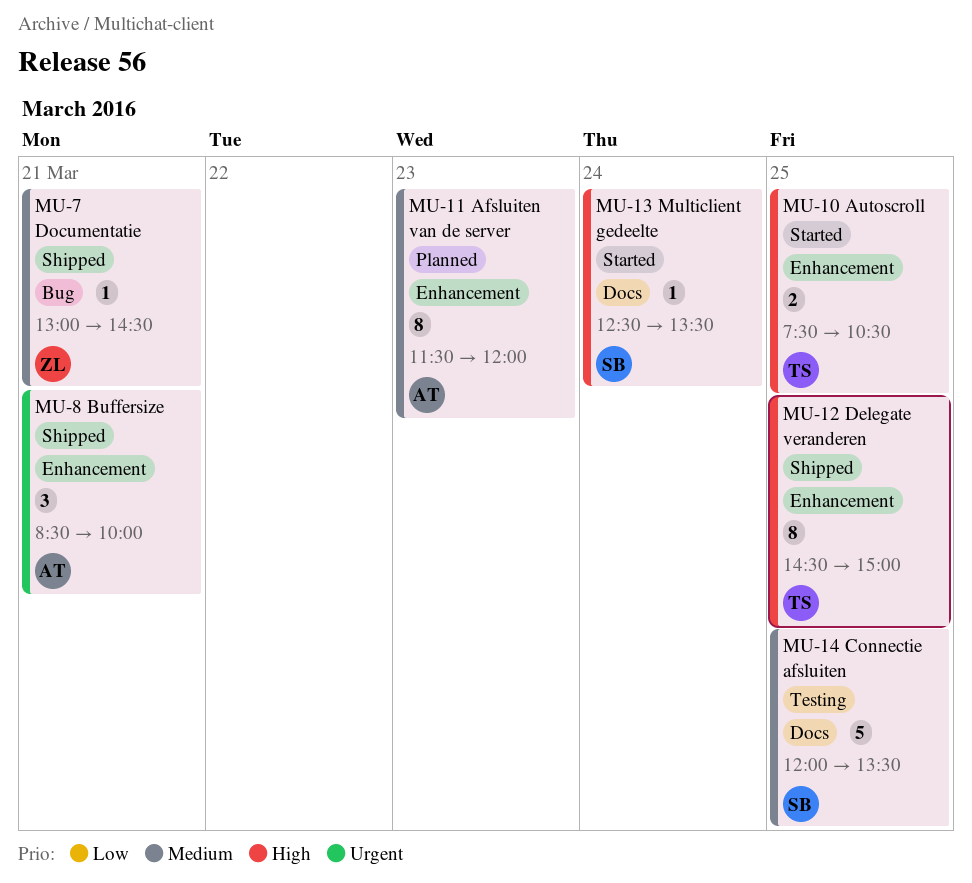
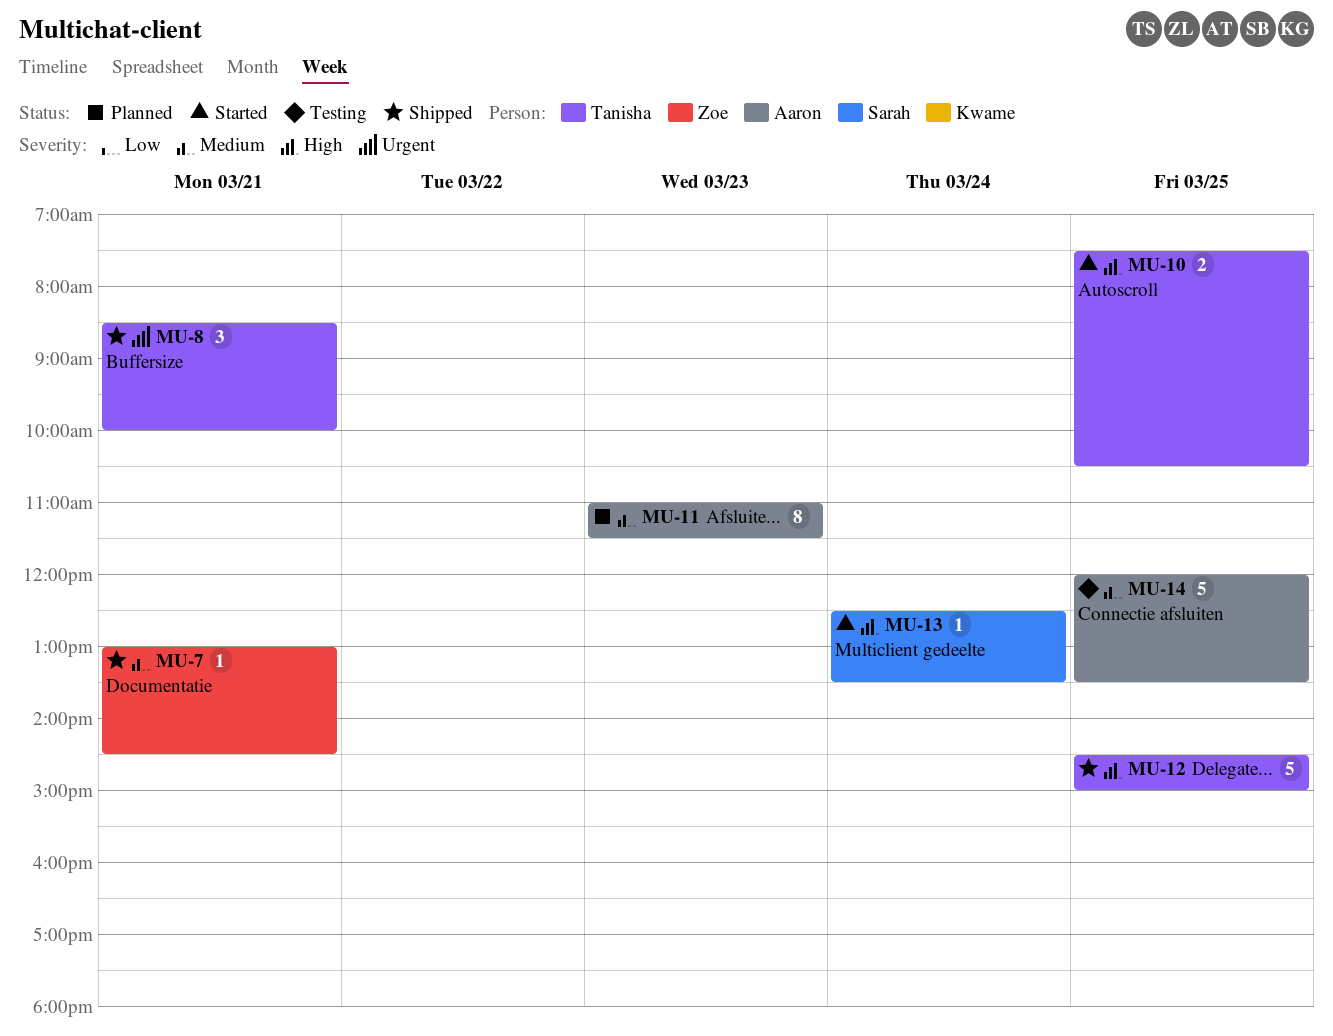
MU-8, owner: Aaron -> Tanisha
MU-11, begins: 11:30 -> 11:00
MU-11, ends: 12:00 -> 11:30
MU-12, estimate: 8 -> 5
MU-14, owner: Sarah -> Aaron

